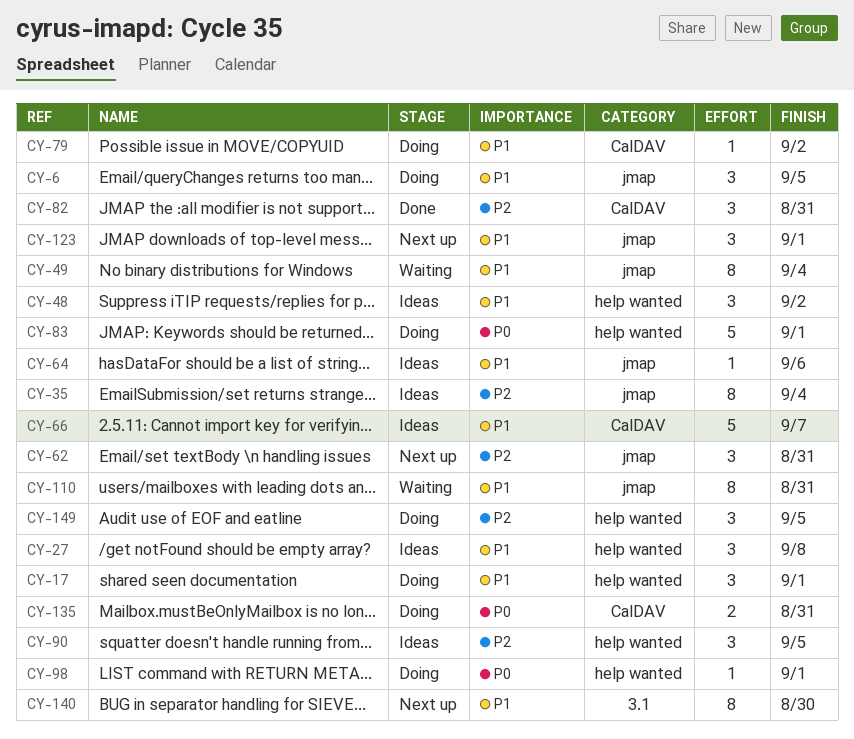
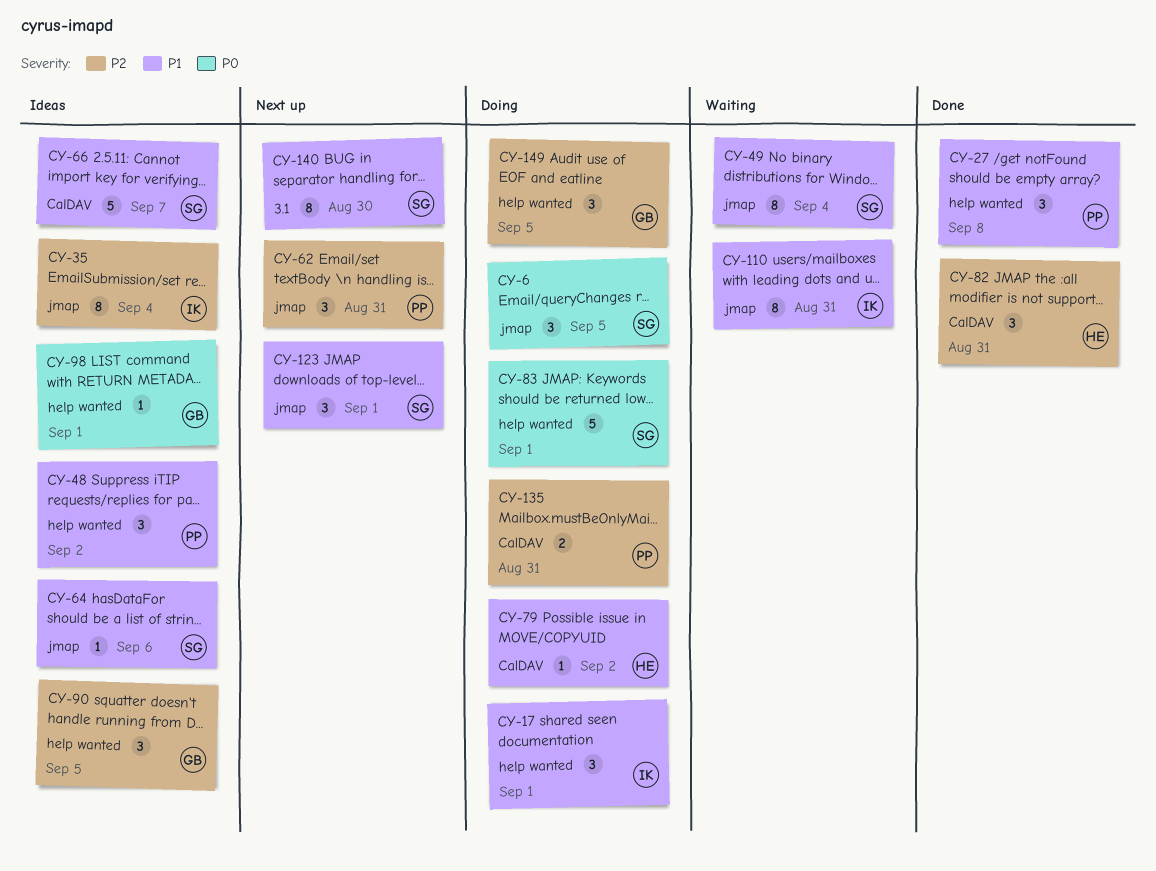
CY-6, priority: P1 -> P0
CY-27, status: Ideas -> Done
CY-98, status: Doing -> Ideas
CY-135, priority: P0 -> P2

